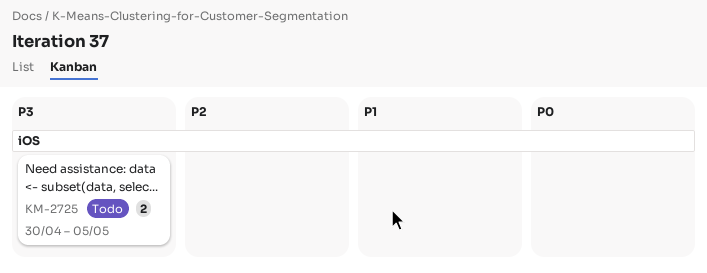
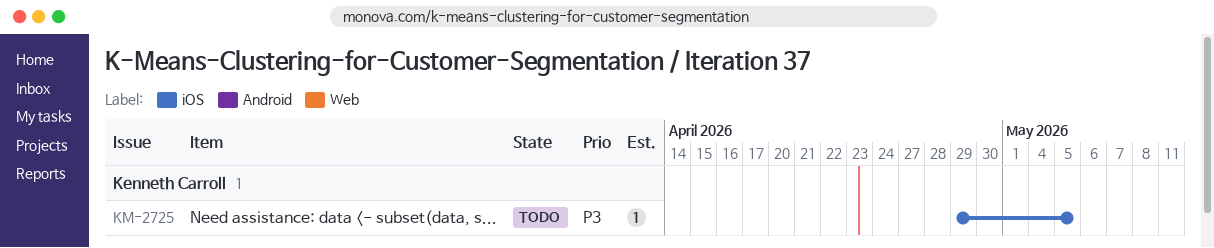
KM-2725, estimate: 2 -> 1
KM-2725, start: Apr 30 -> Apr 29

